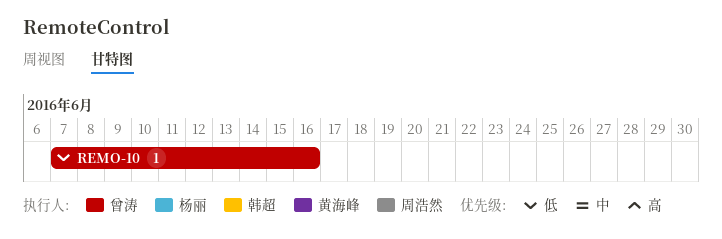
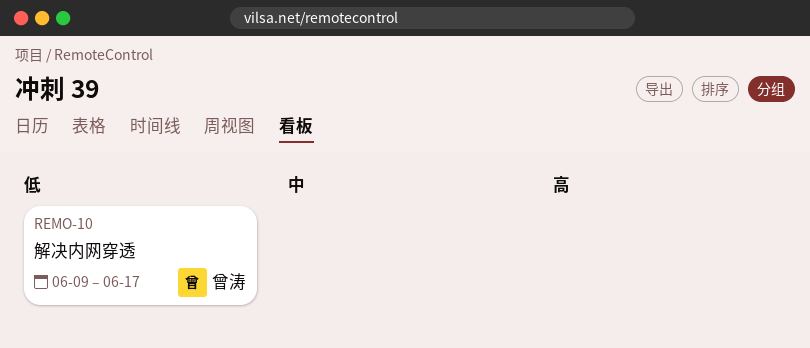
REMO-10, start: Jun 7 -> Jun 9
REMO-10, due: Jun 16 -> Jun 17

